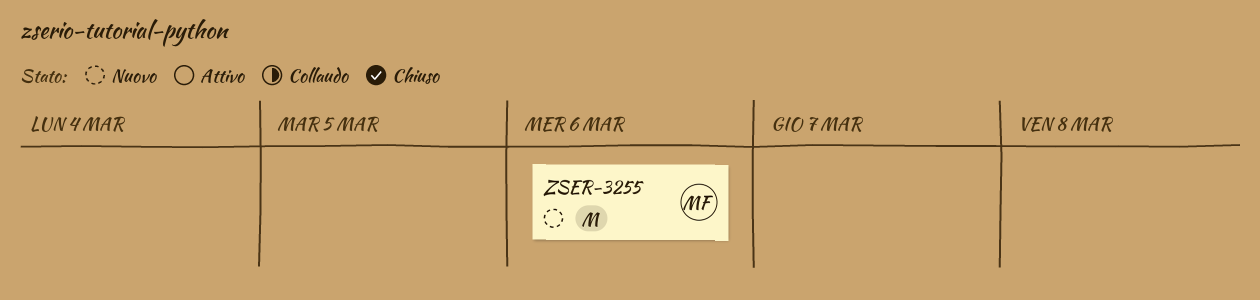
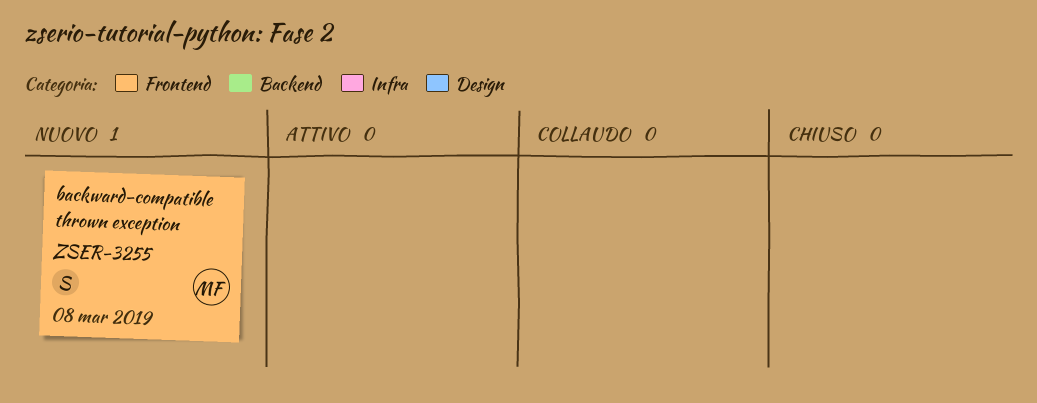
ZSER-3255, estimate: M -> S
ZSER-3255, due: Mar 6 -> Mar 8

